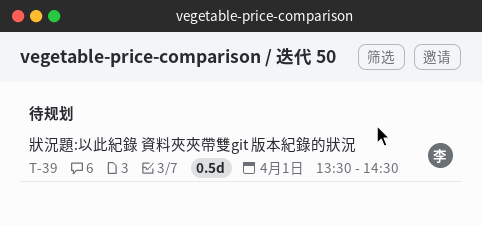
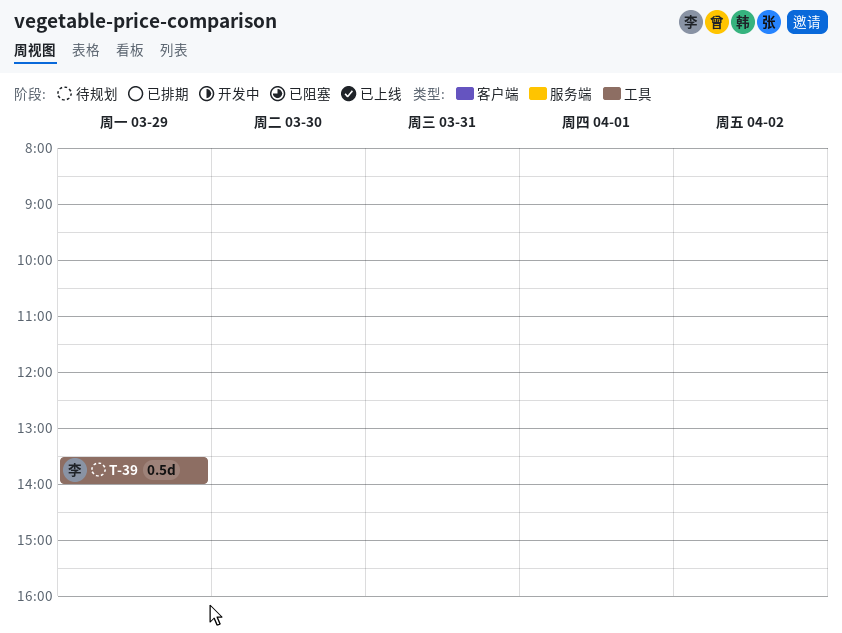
T-39, day: Apr 1 -> Mar 29
T-39, ends: 14:30 -> 14:00

